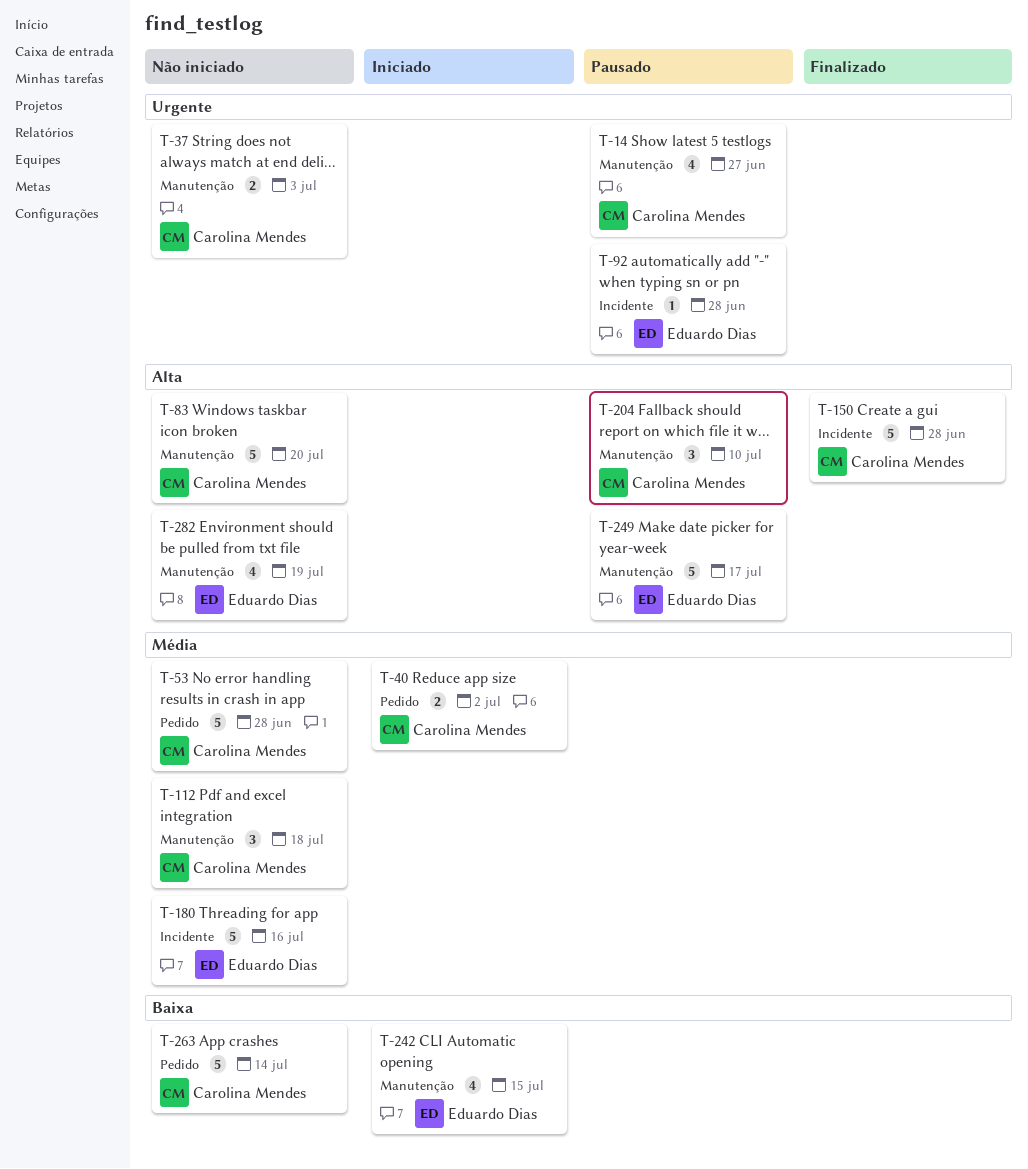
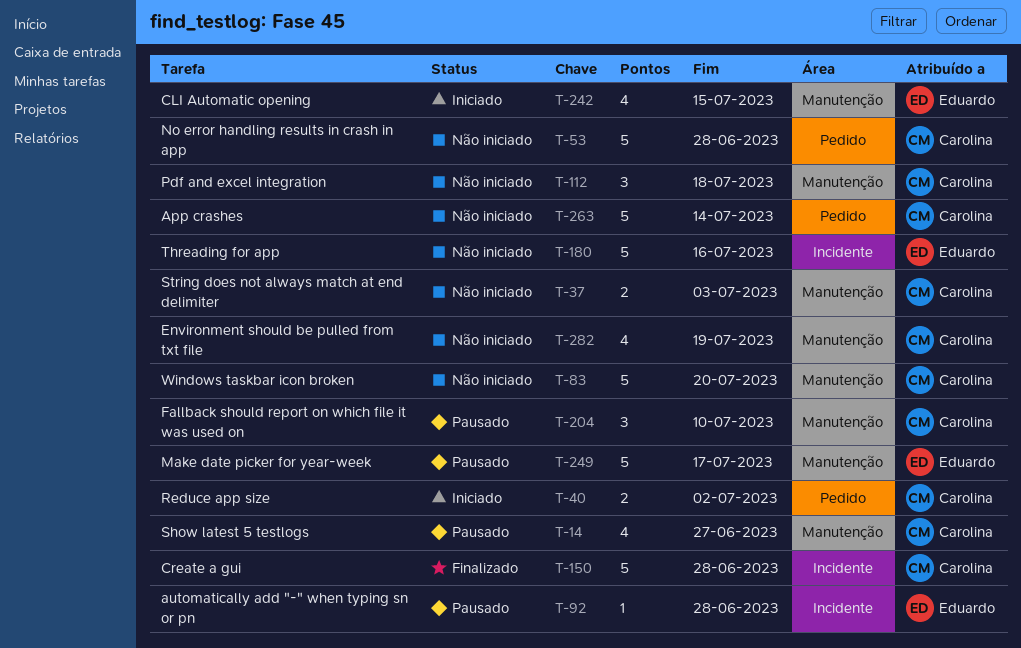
T-282, owner: Eduardo Dias -> Carolina Mendes

